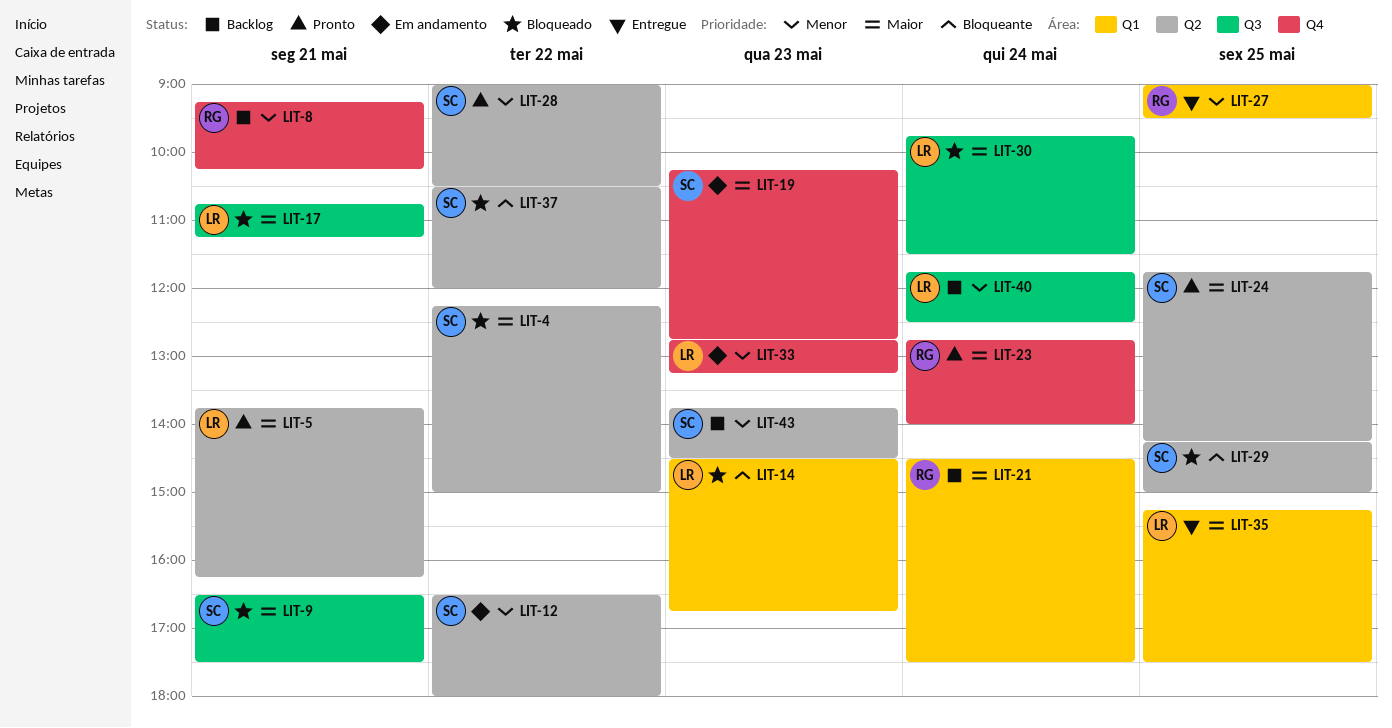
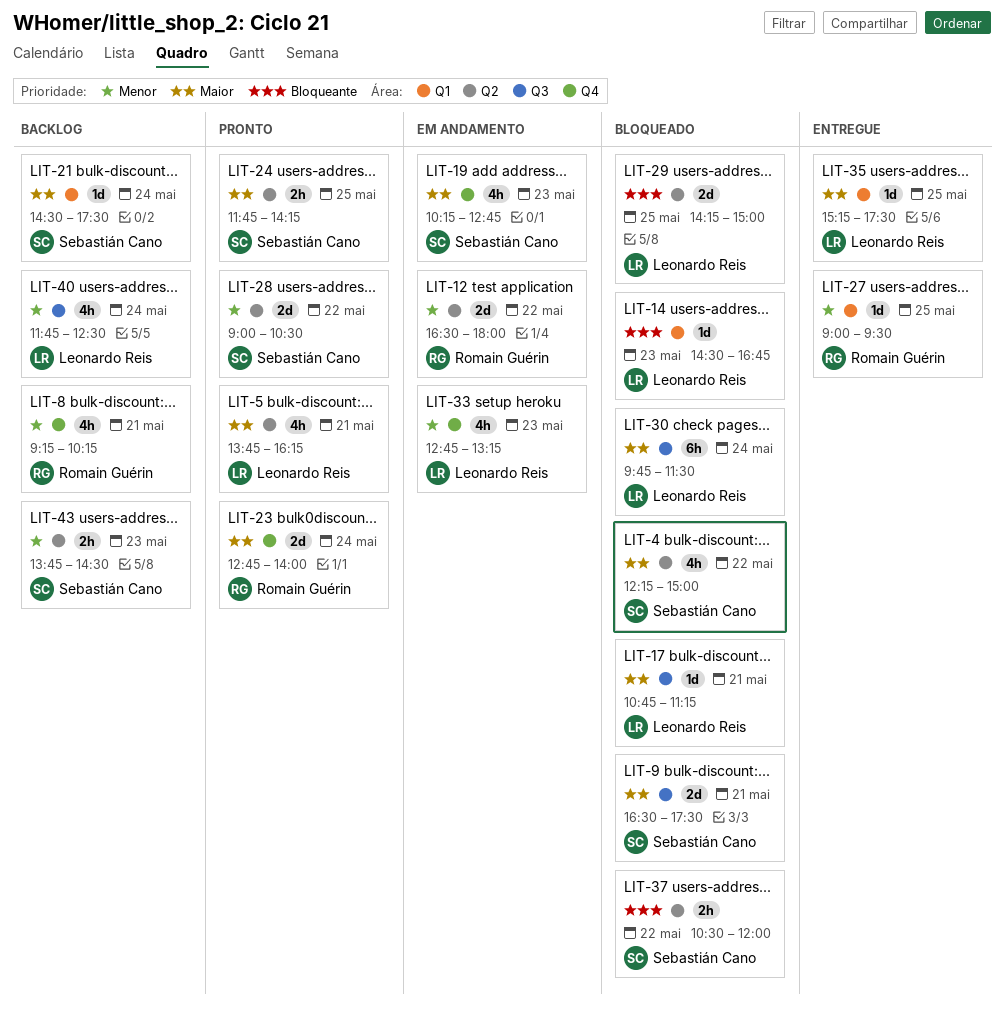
LIT-12, owner: Sebastián Cano -> Romain Guérin
LIT-21, owner: Romain Guérin -> Sebastián Cano
LIT-29, owner: Sebastián Cano -> Leonardo Reis

